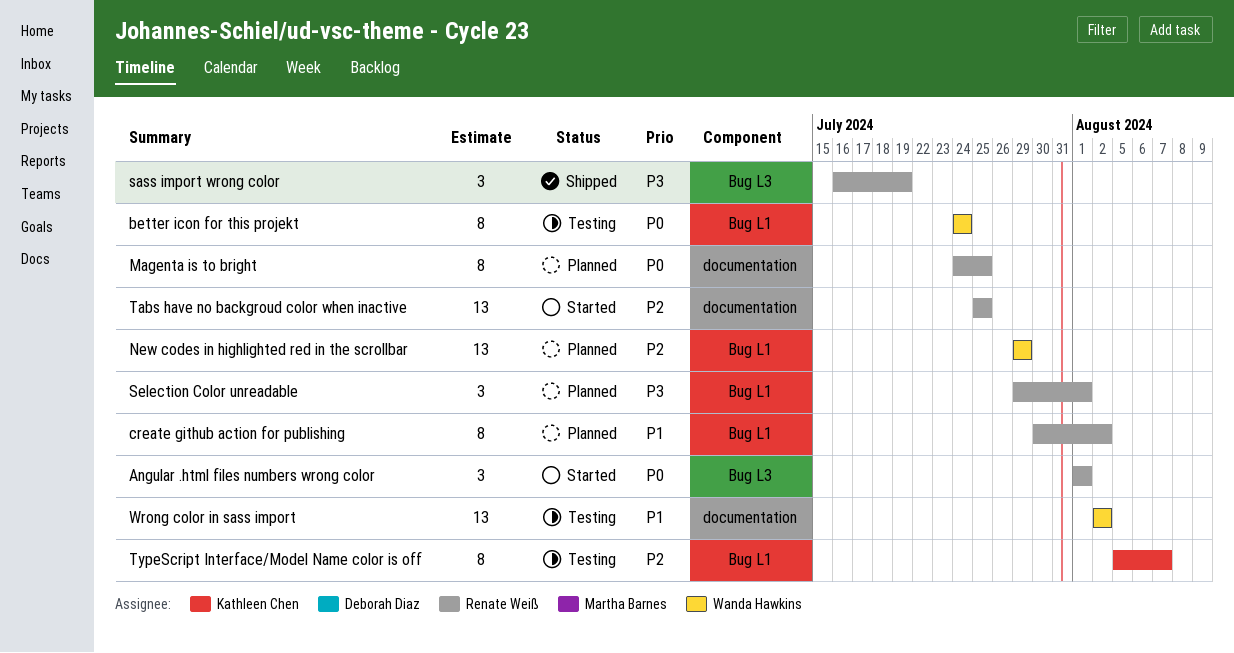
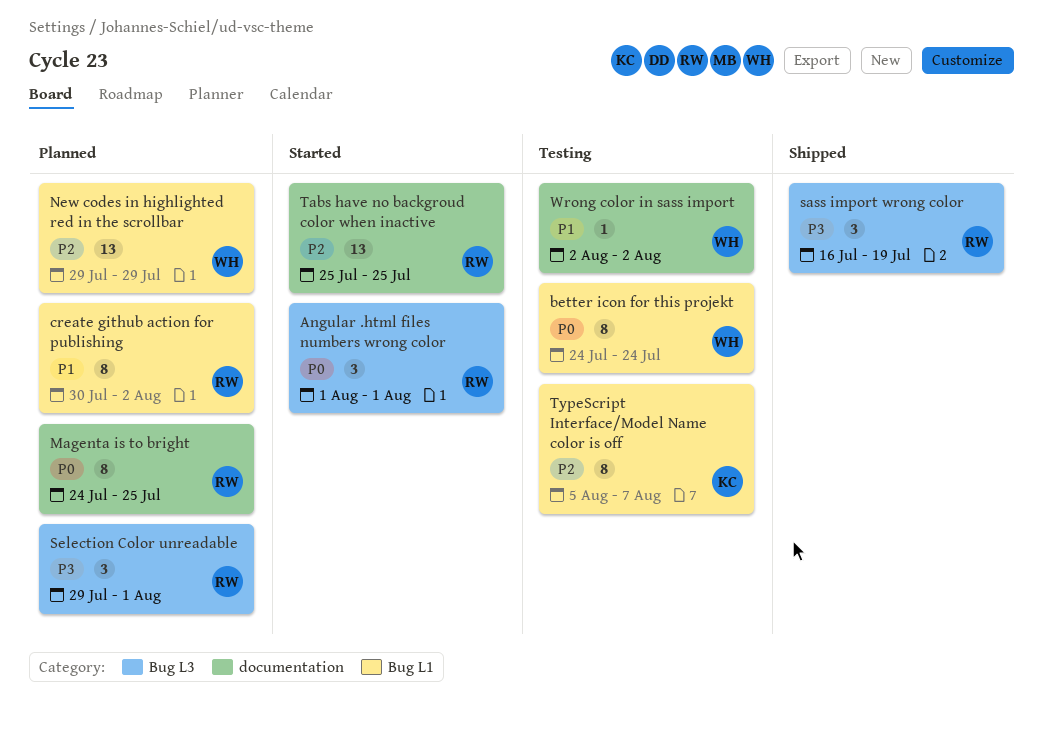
Selection Color unreadable, label: Bug L1 -> Bug L3
Wrong color in sass import, estimate: 13 -> 1

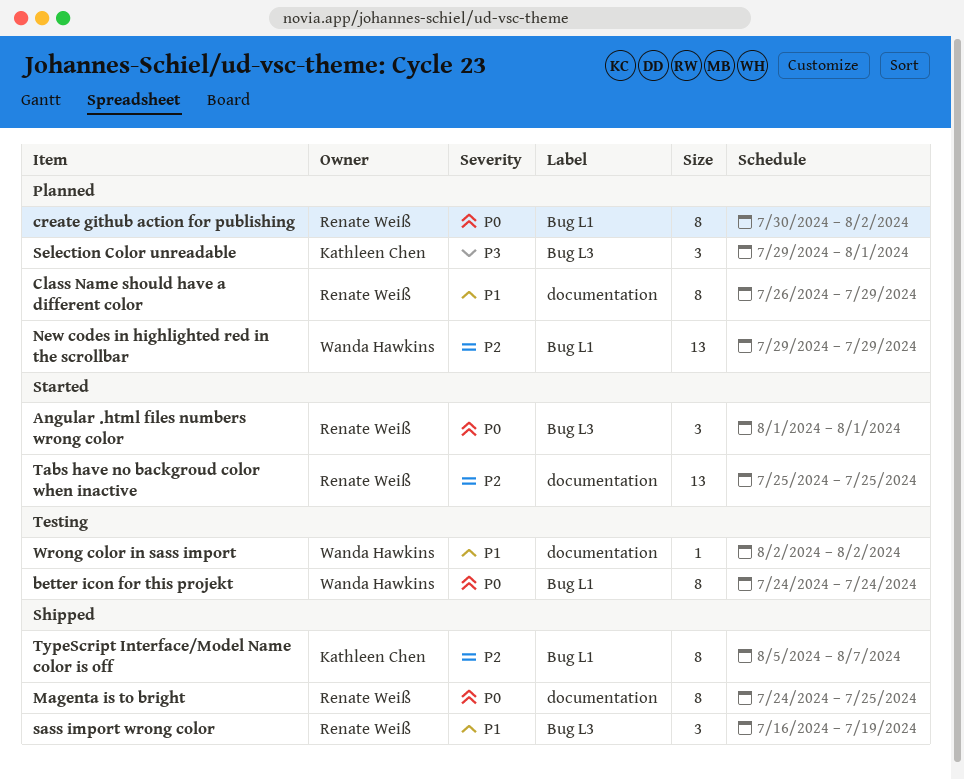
Class Name should have a different color: none -> present
create github action for publishing, priority: P1 -> P0
Magenta is to bright, status: Planned -> Shipped
sass import wrong color, priority: P3 -> P1
Selection Color unreadable, owner: Renate Weiß -> Kathleen Chen
TypeScript Interface/Model Name color is off, status: Testing -> Shipped

